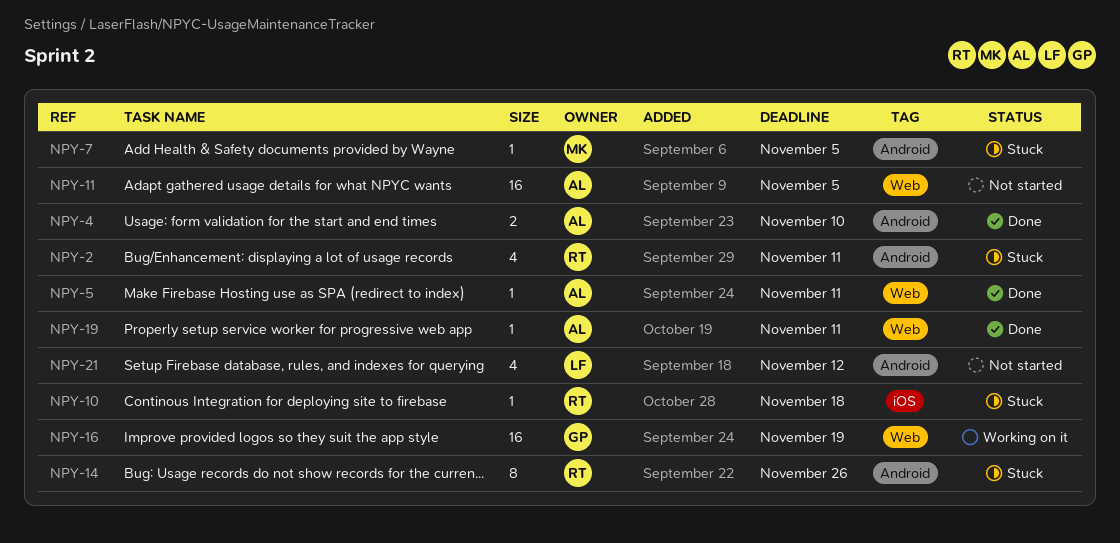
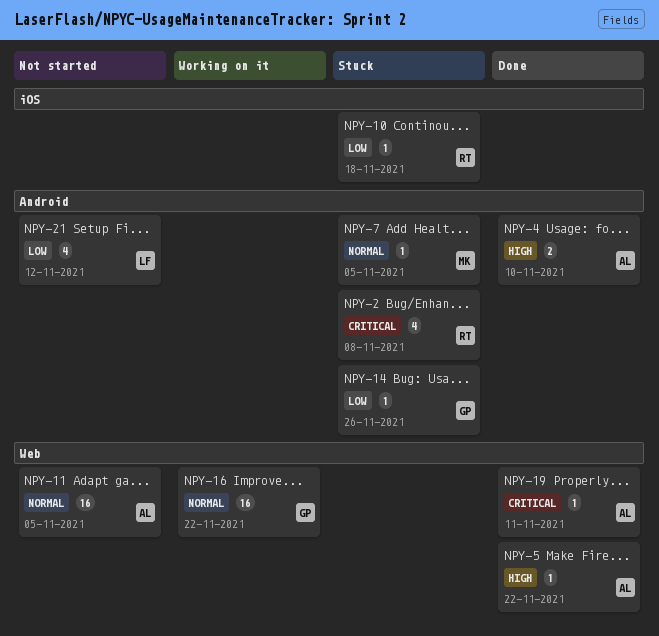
NPY-2, due: Nov 11 -> Nov 8
NPY-5, due: Nov 11 -> Nov 22
NPY-14, owner: RT -> GP
NPY-14, estimate: 8 -> 1
NPY-16, due: Nov 19 -> Nov 22

